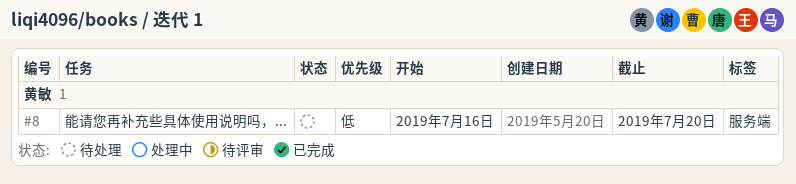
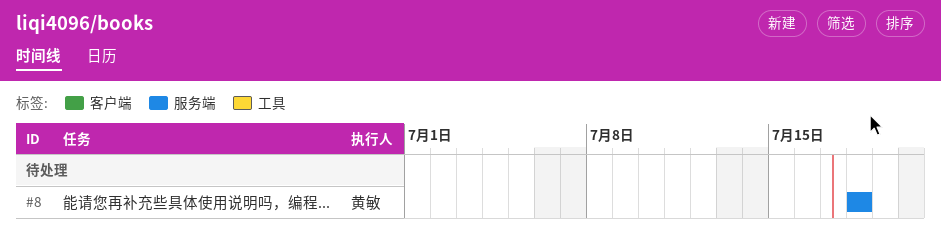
#8, start: Jul 16 -> Jul 18
#8, due: Jul 20 -> Jul 18

